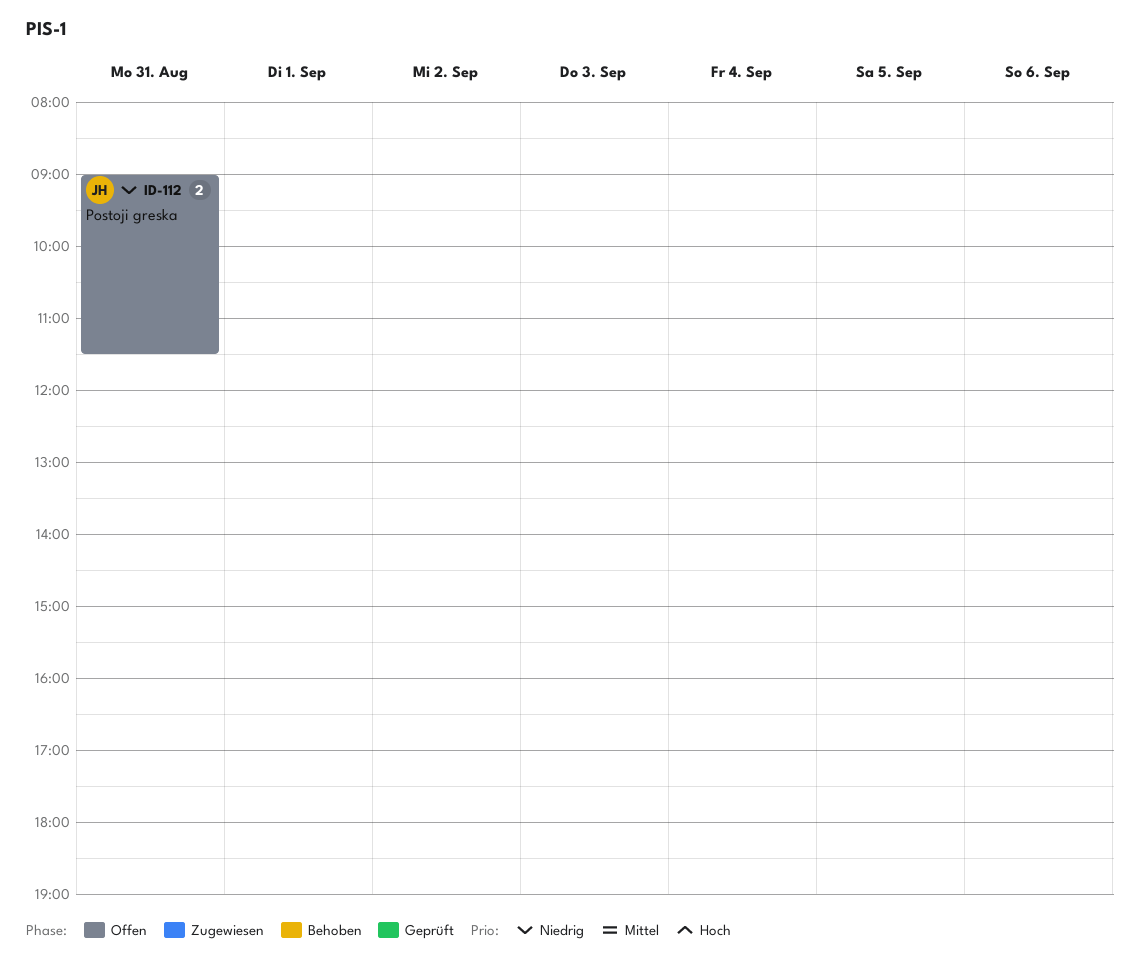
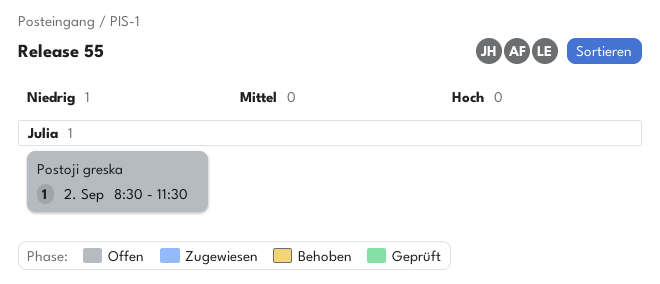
Postoji greska, estimate: 2 -> 1
Postoji greska, day: Aug 31 -> Sep 2
Postoji greska, begins: 09:00 -> 08:30

